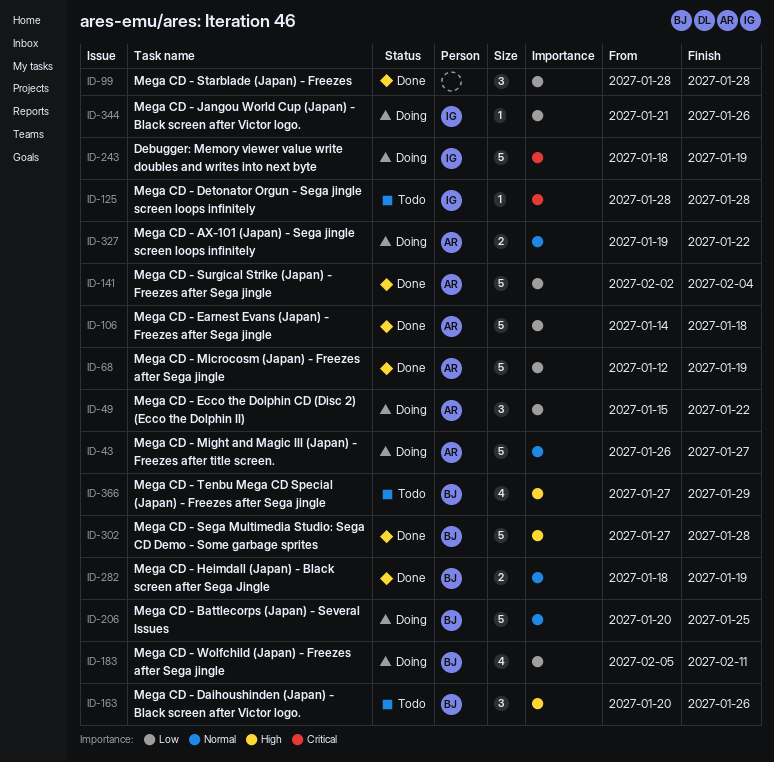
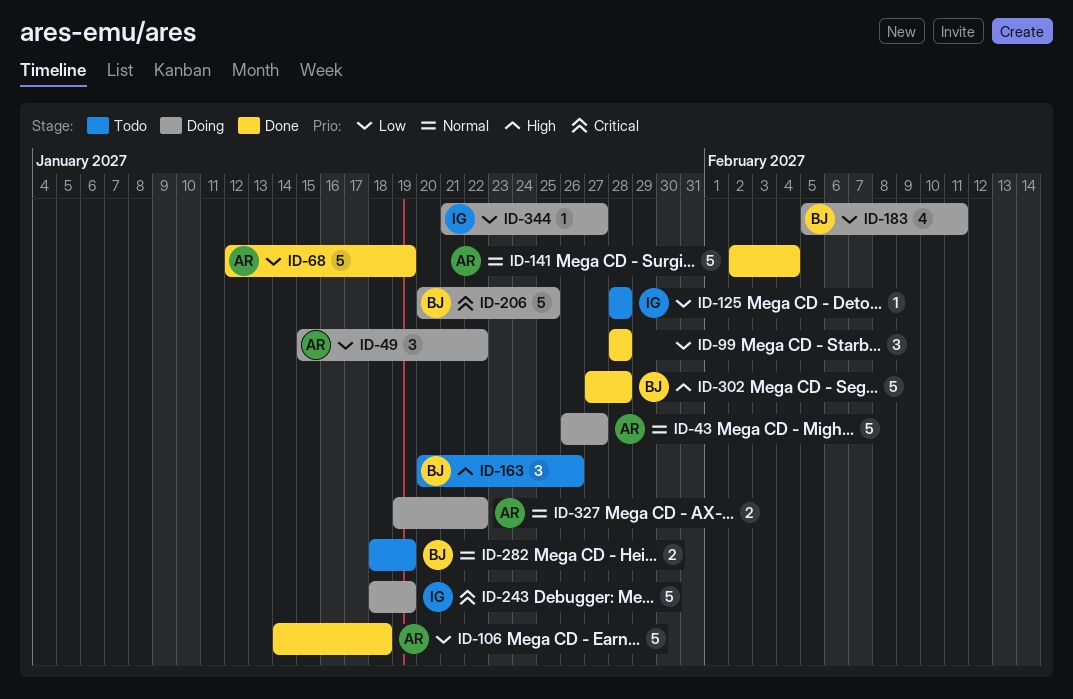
ID-125, priority: Critical -> Low
ID-141, priority: Low -> Normal
ID-206, priority: Normal -> Critical
ID-282, status: Done -> Todo
ID-344, due: Jan 26 -> Jan 27
ID-366: present -> none

